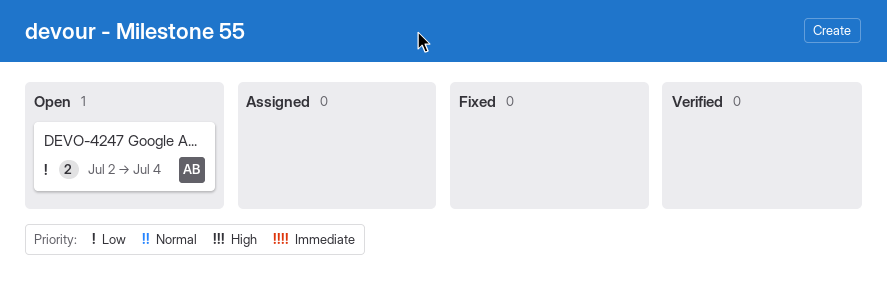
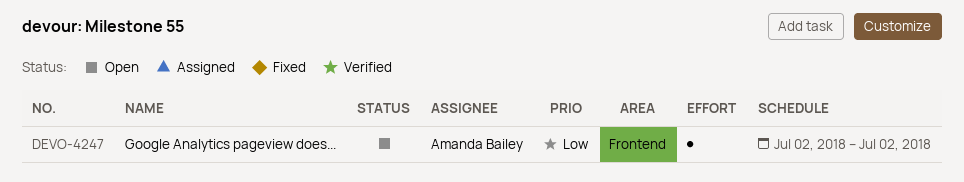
DEVO-4247, estimate: 2 -> 1
DEVO-4247, due: Jul 4 -> Jul 2

